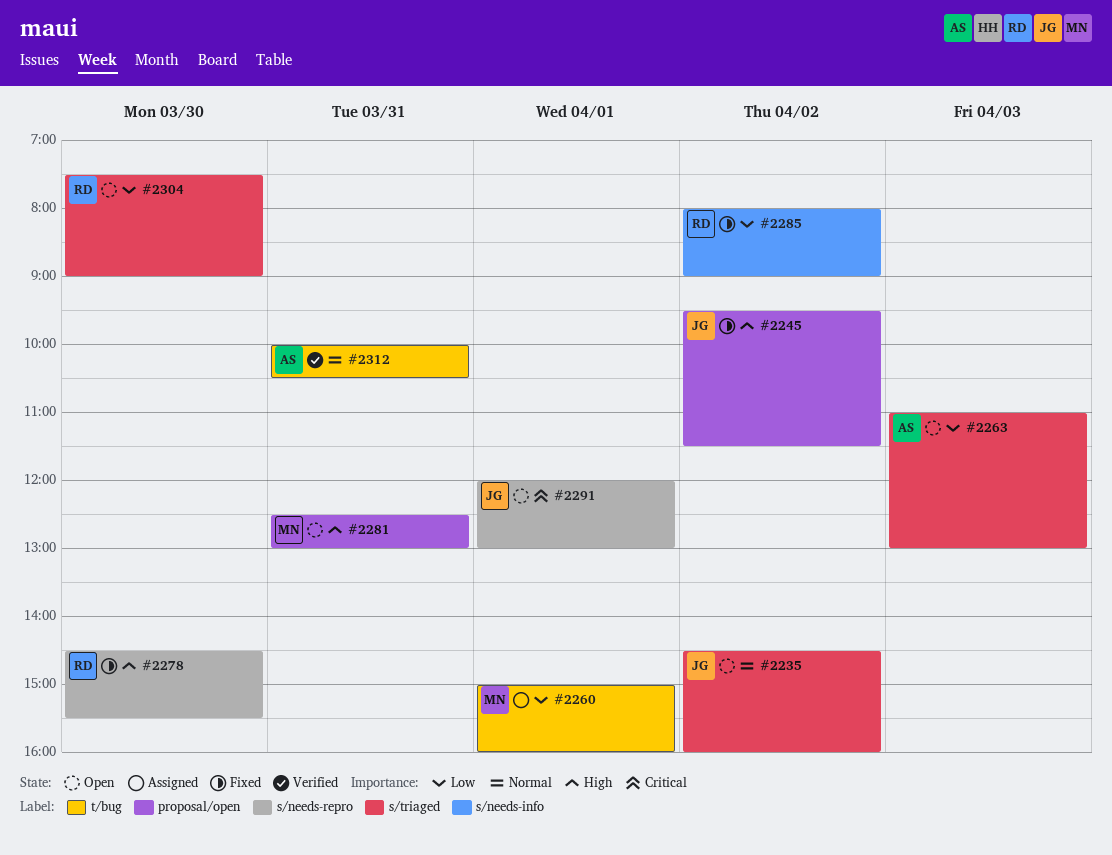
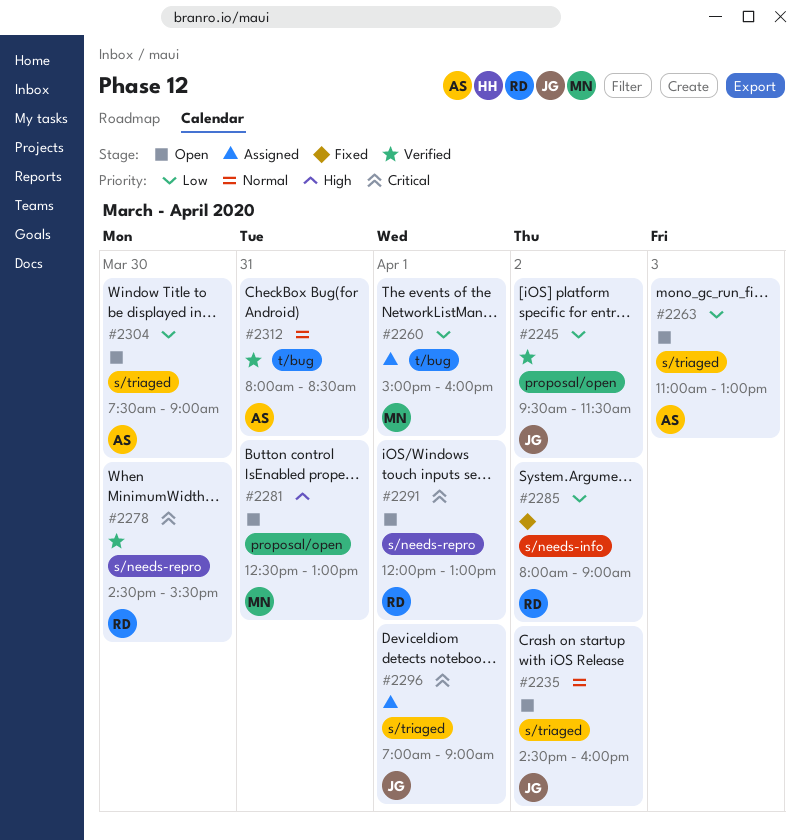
#2245, status: Fixed -> Verified
#2245, priority: High -> Low
#2278, status: Fixed -> Verified
#2278, priority: High -> Critical
#2291, owner: JG -> RD
#2296: none -> present
#2304, owner: RD -> AS
#2312, begins: 10:00 -> 08:00
#2312, ends: 10:30 -> 08:30

